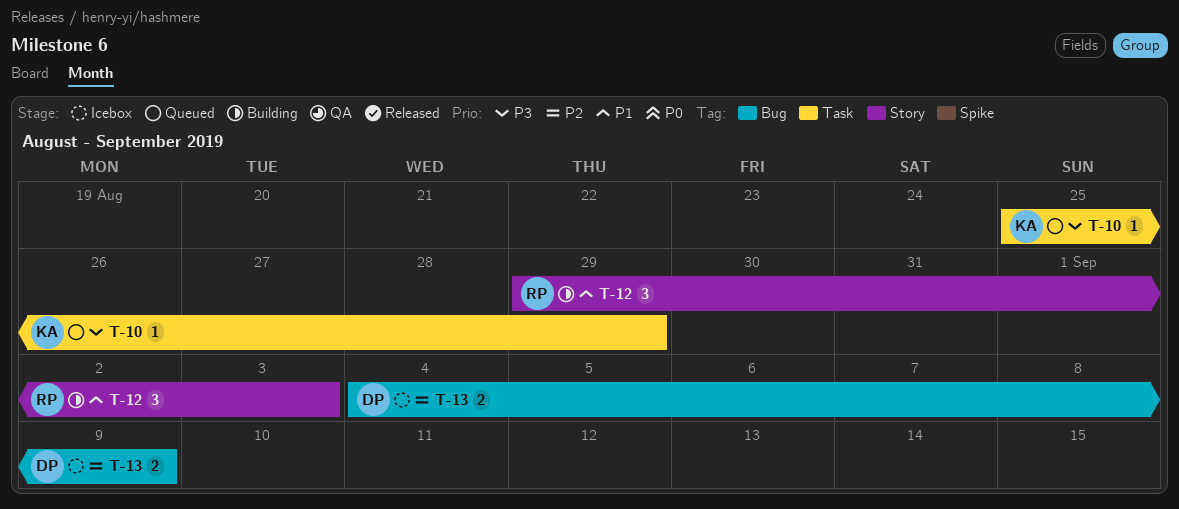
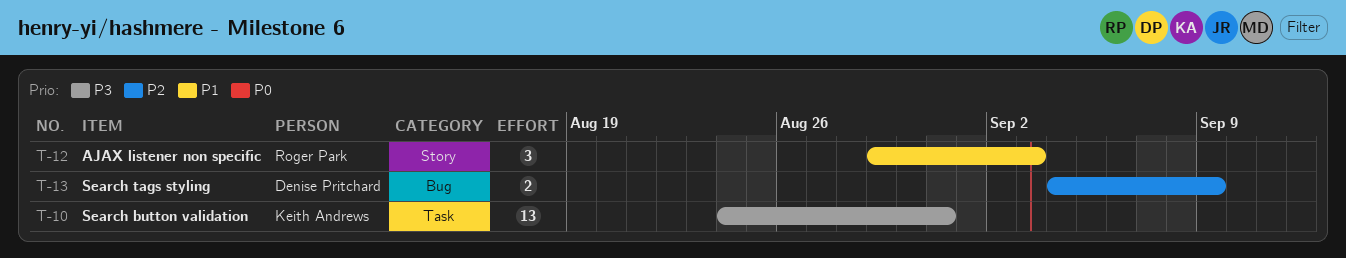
T-10, estimate: 1 -> 13
T-10, start: Aug 25 -> Aug 24
T-10, due: Aug 29 -> Aug 31

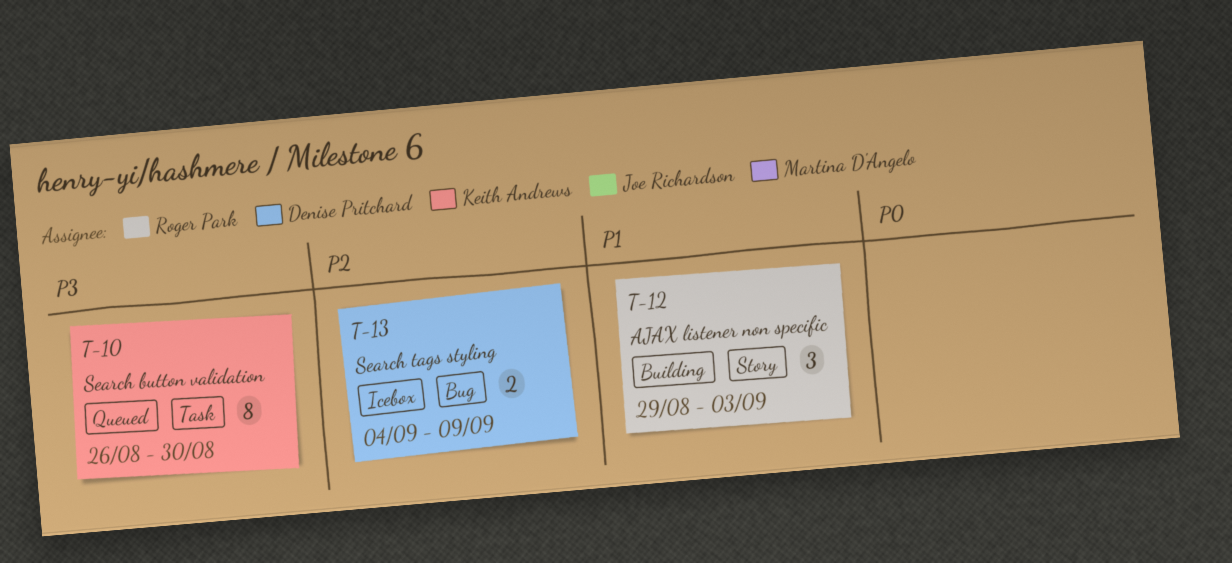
T-10, estimate: 13 -> 8
T-10, start: Aug 24 -> Aug 26
T-10, due: Aug 31 -> Aug 30

